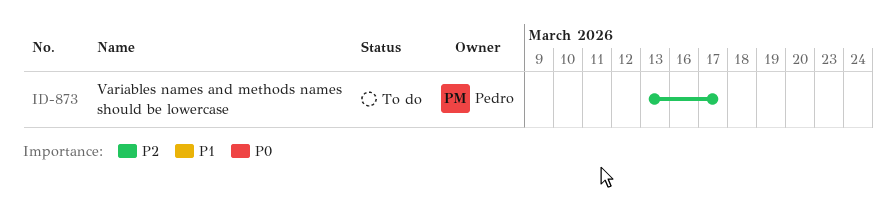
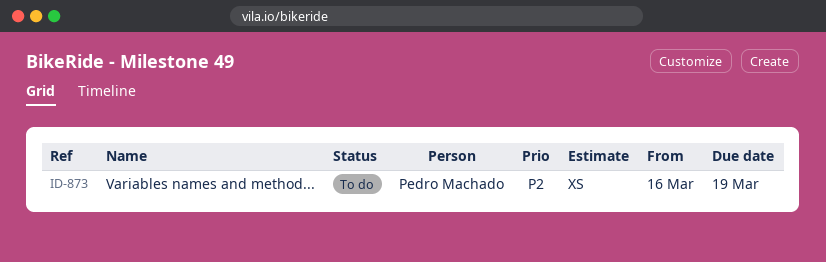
ID-873, start: Mar 13 -> Mar 16
ID-873, due: Mar 17 -> Mar 19

